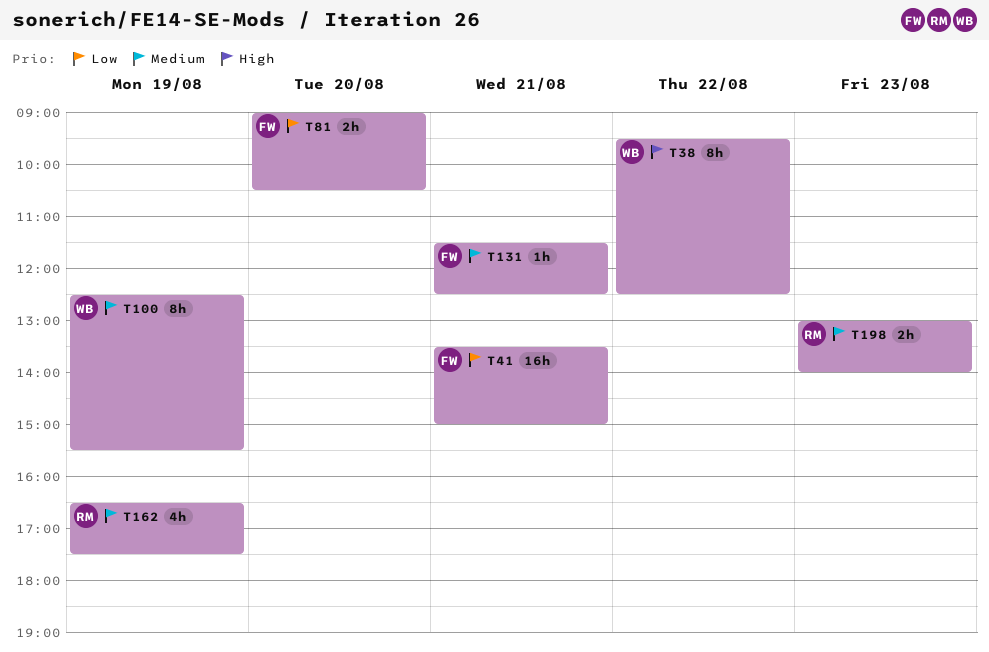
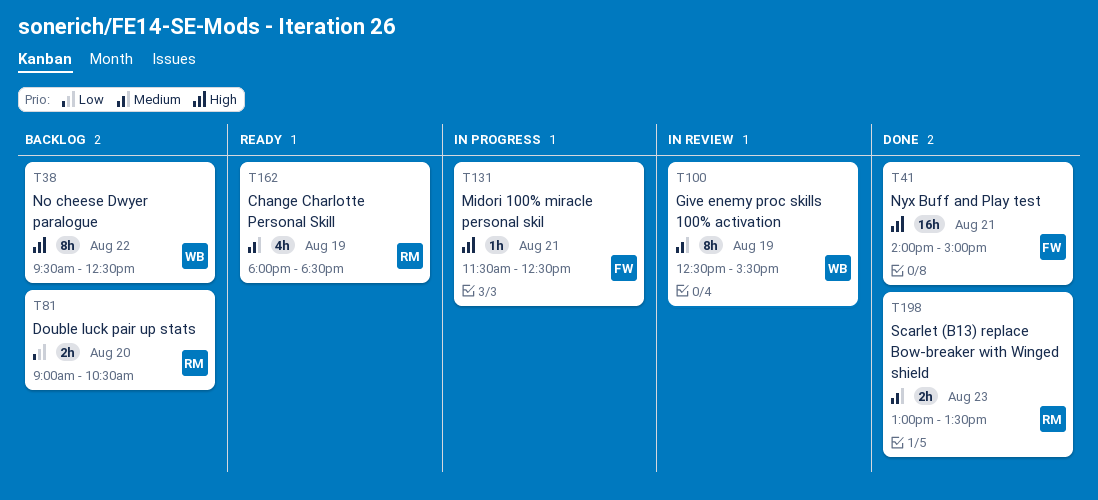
T41, priority: Low -> High
T41, begins: 13:30 -> 14:00
T81, owner: FW -> RM
T131, priority: Medium -> High
T162, begins: 16:30 -> 18:00
T162, ends: 17:30 -> 18:30
T198, ends: 14:00 -> 13:30

